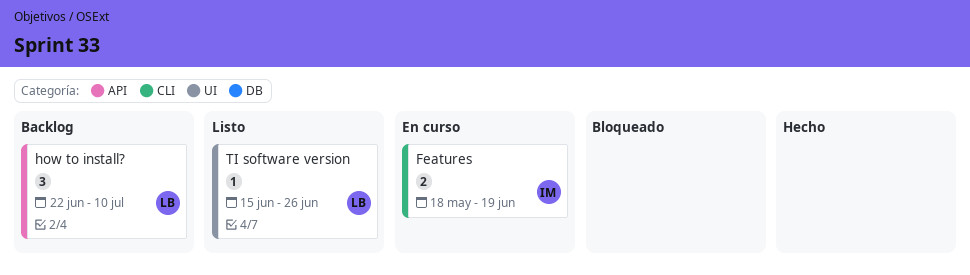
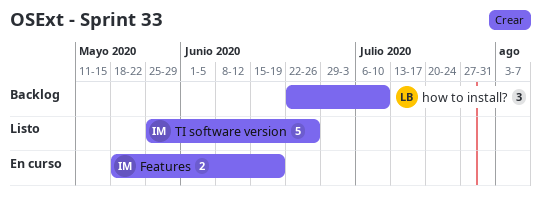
TI software version, owner: LB -> IM
TI software version, estimate: 1 -> 5
TI software version, start: Jun 15 -> May 25

